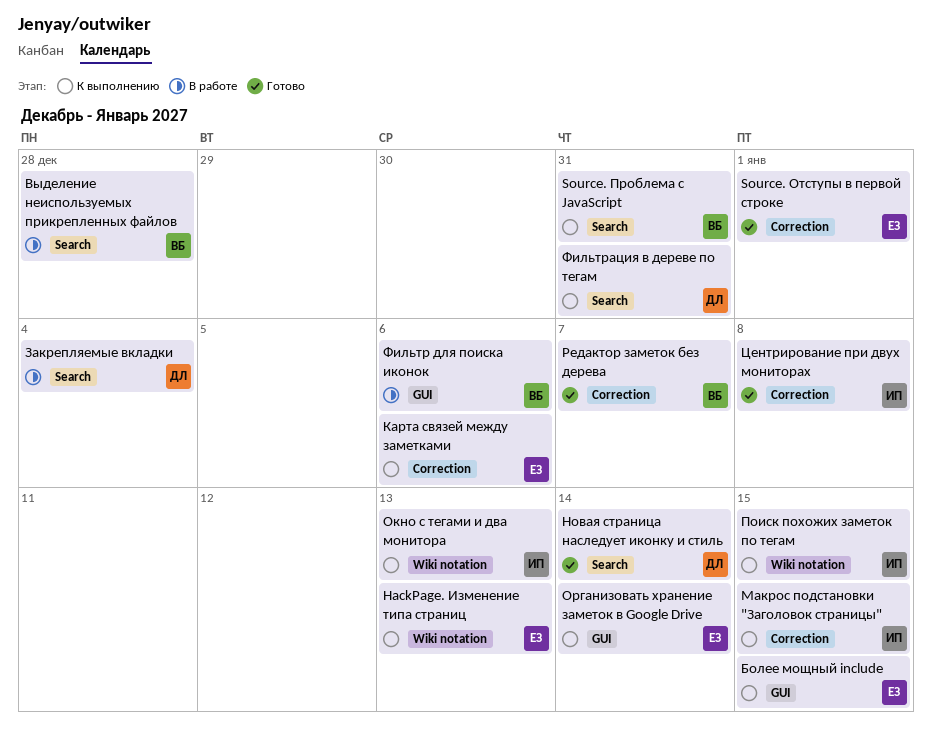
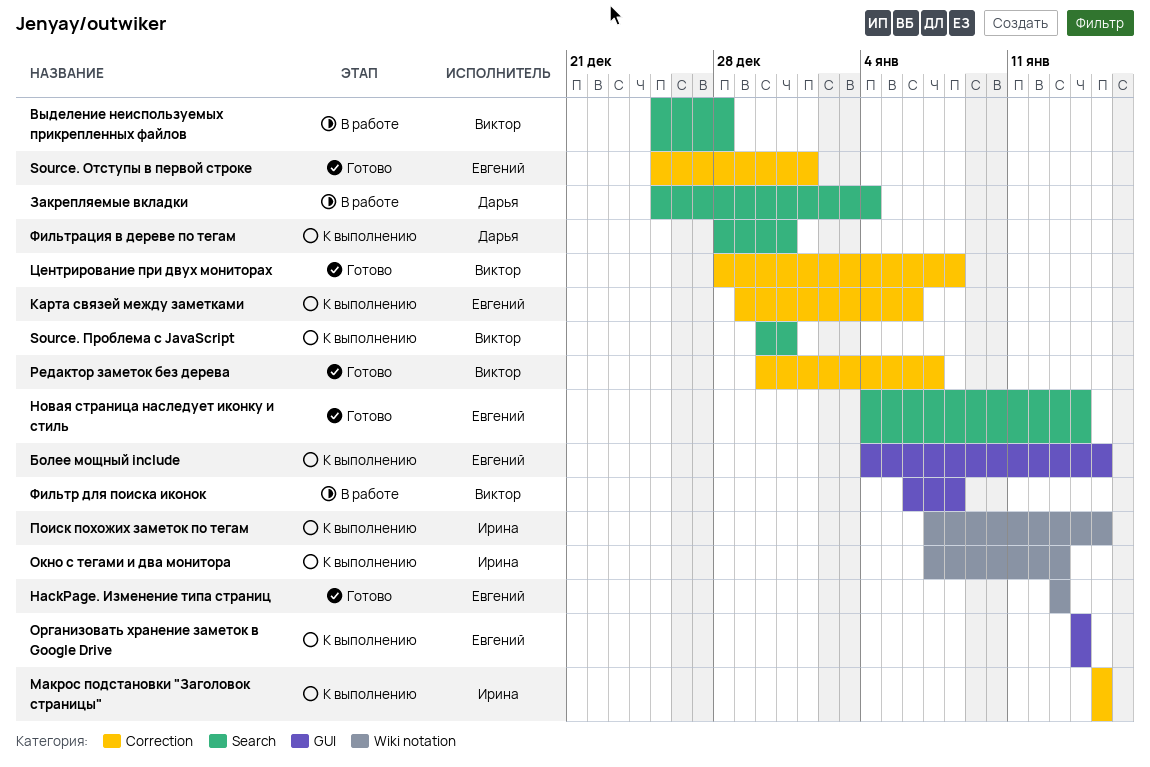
HackPage. Изменение типа страниц, status: К выполнению -> Готово
Новая страница наследует иконку и стиль, owner: Дарья -> Евгений
Фильтр для поиска иконок, due: Jan 6 -> Jan 8
Центрирование при двух мониторах, owner: Ирина -> Виктор

